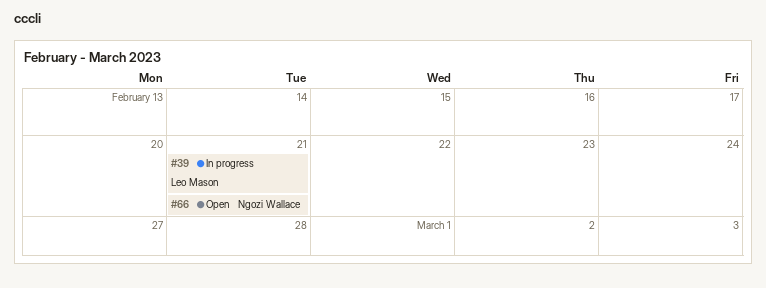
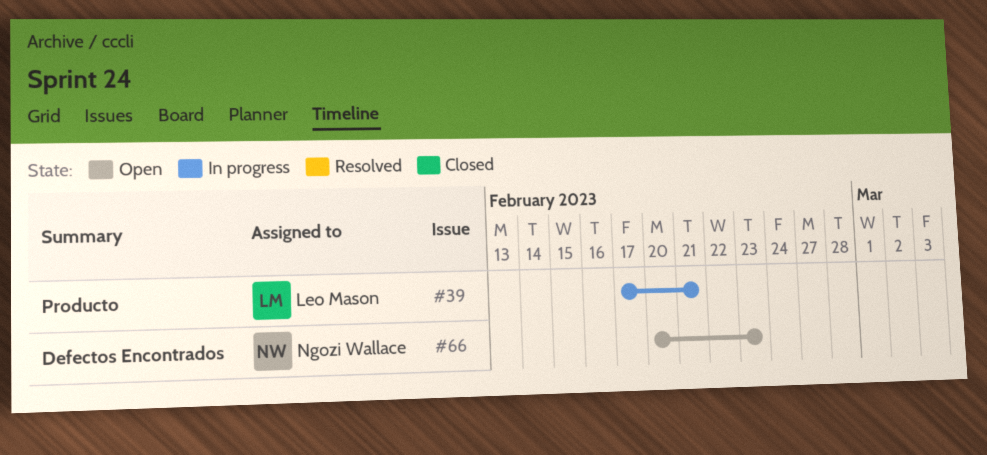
#66, due: Feb 21 -> Feb 23

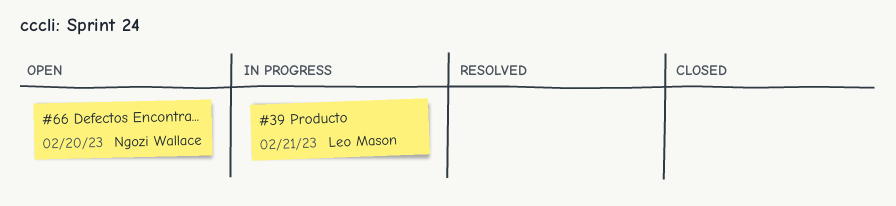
#66, due: Feb 23 -> Feb 20

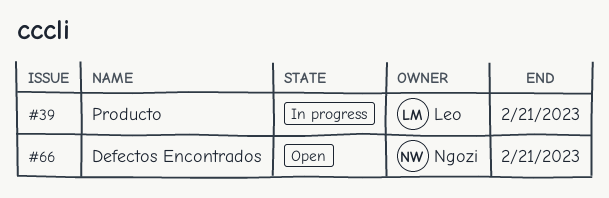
#66, due: Feb 20 -> Feb 21

